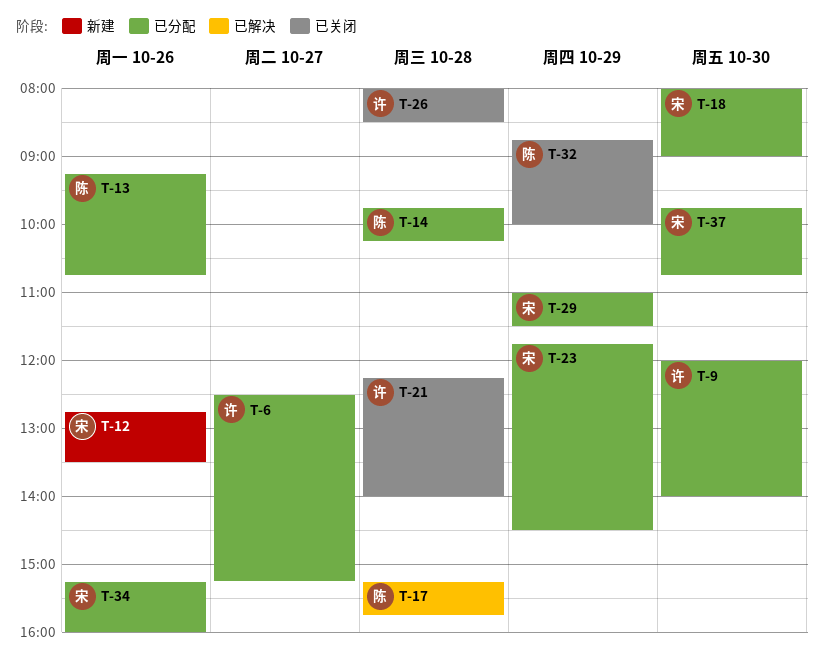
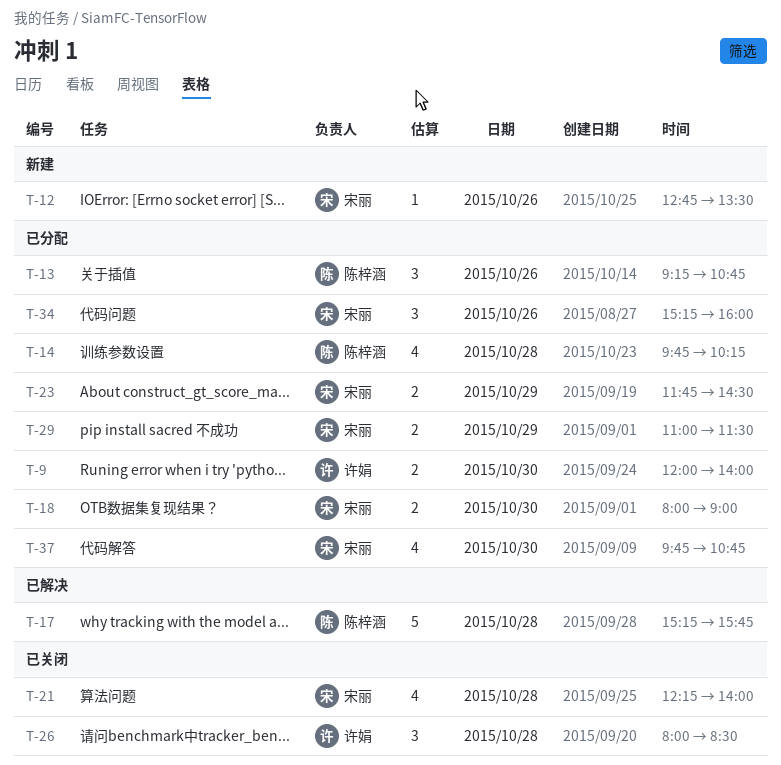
T-6: present -> none
T-21, owner: 许娟 -> 宋丽
T-32: present -> none

